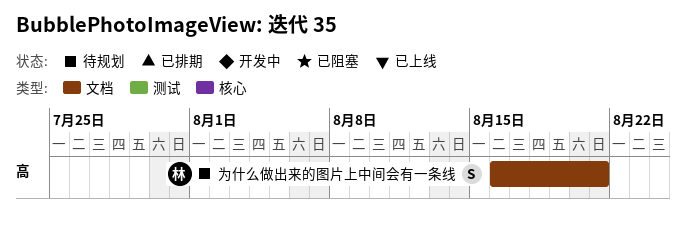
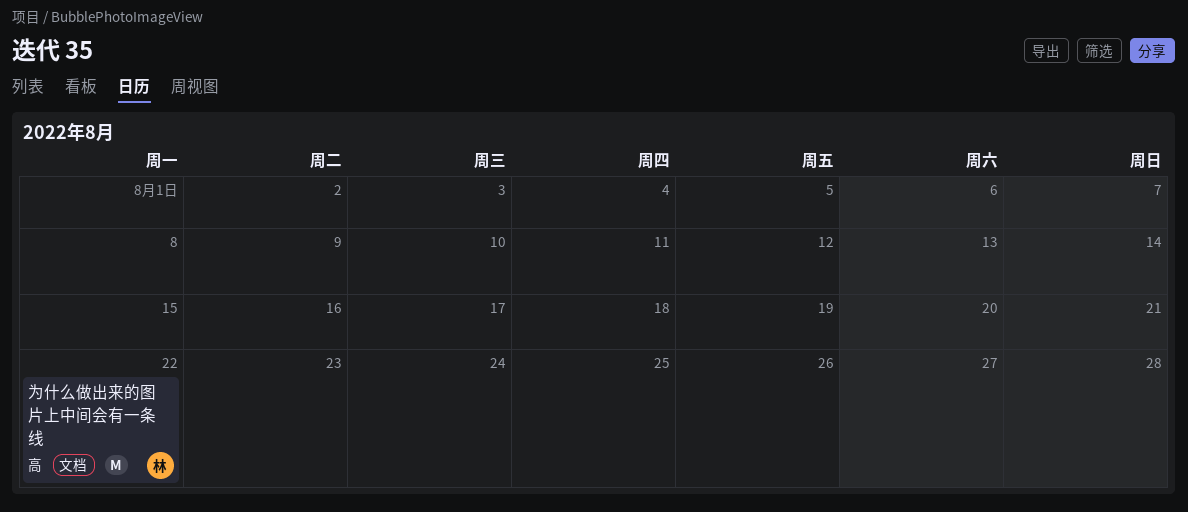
为什么做出来的图片上中间会有一条线, estimate: S -> M
为什么做出来的图片上中间会有一条线, due: Aug 21 -> Aug 22

